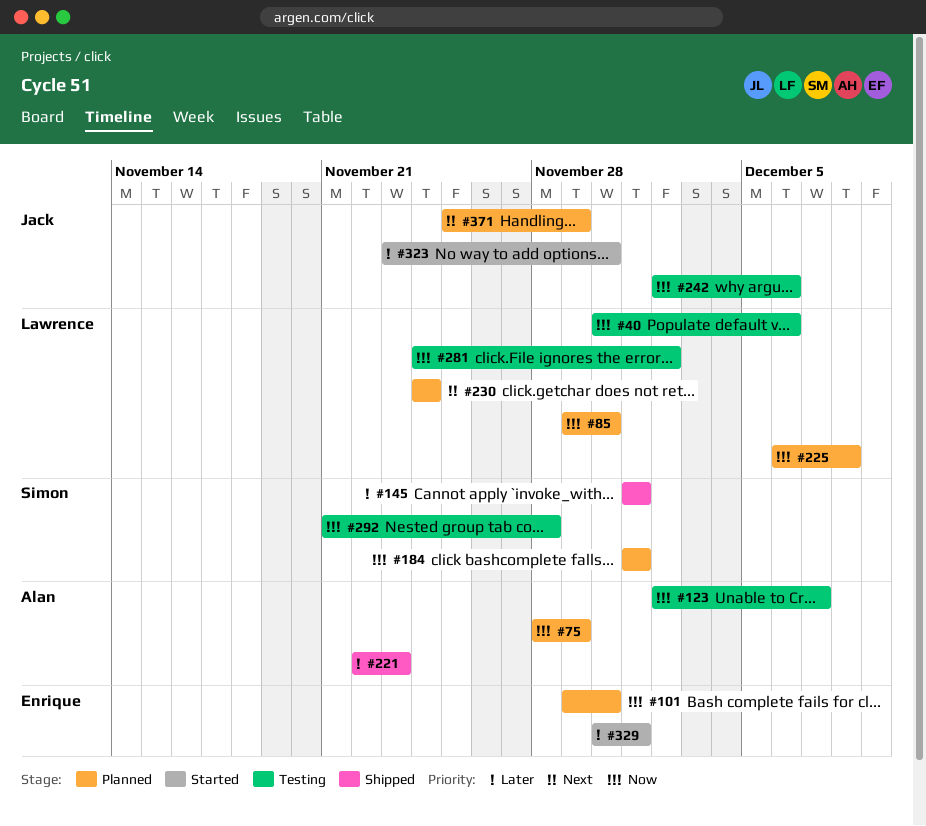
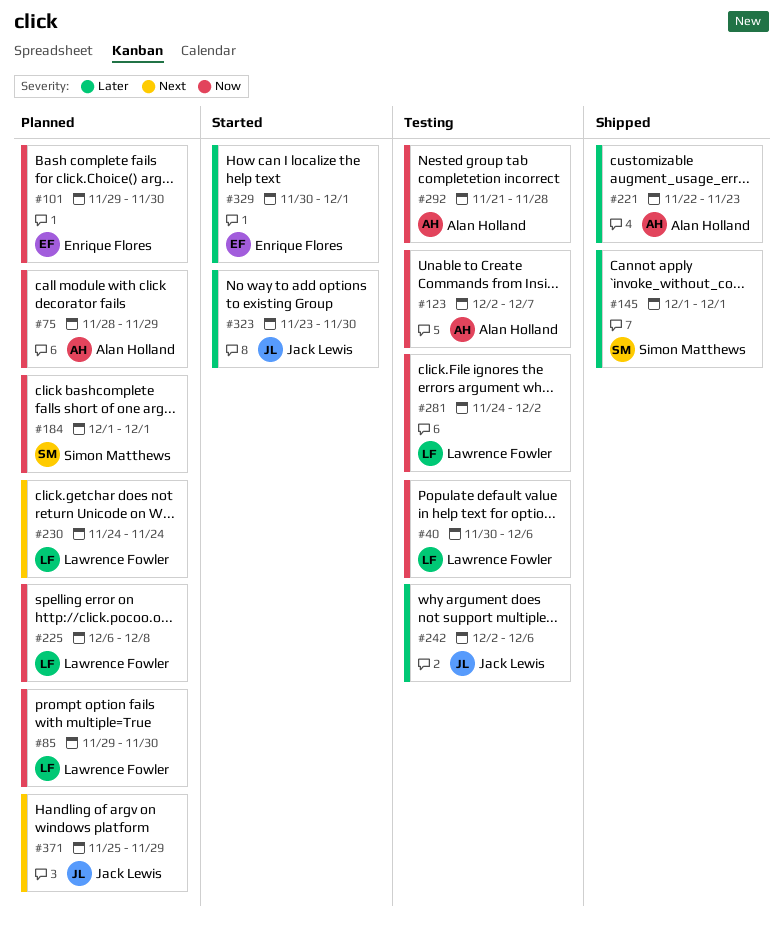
#242, priority: Now -> Later
#292, owner: Simon Matthews -> Alan Holland

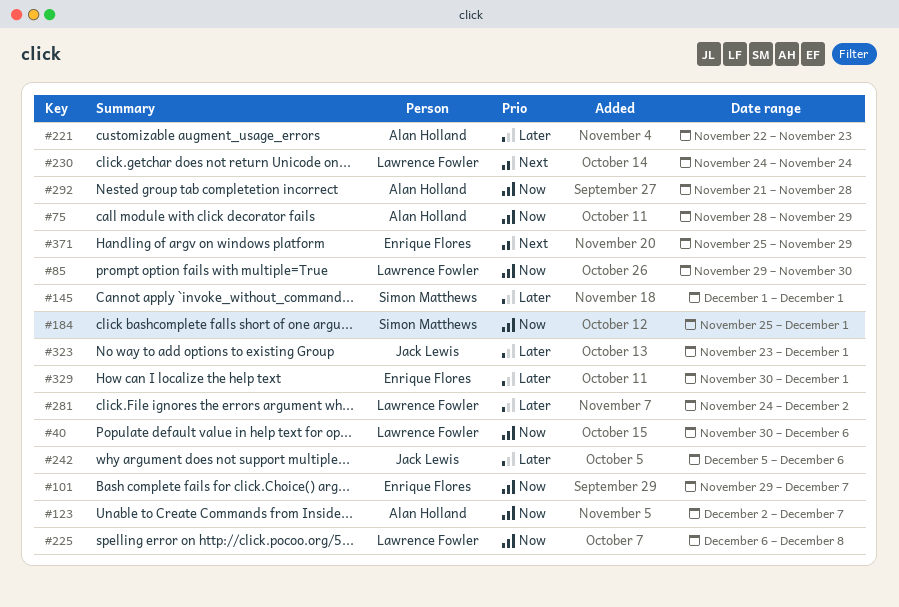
#101, due: Nov 30 -> Dec 7
#184, start: Dec 1 -> Nov 25
#242, start: Dec 2 -> Dec 5
#281, priority: Now -> Later
#323, due: Nov 30 -> Dec 1
#371, owner: Jack Lewis -> Enrique Flores

